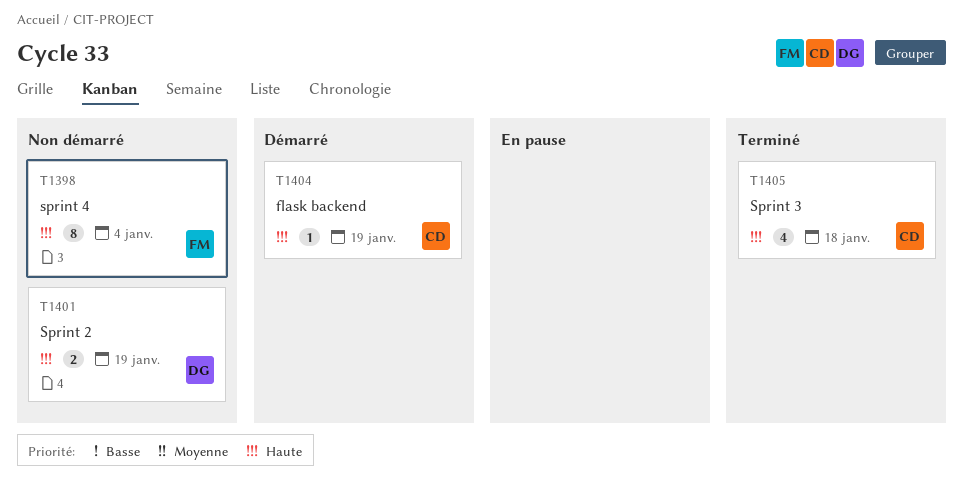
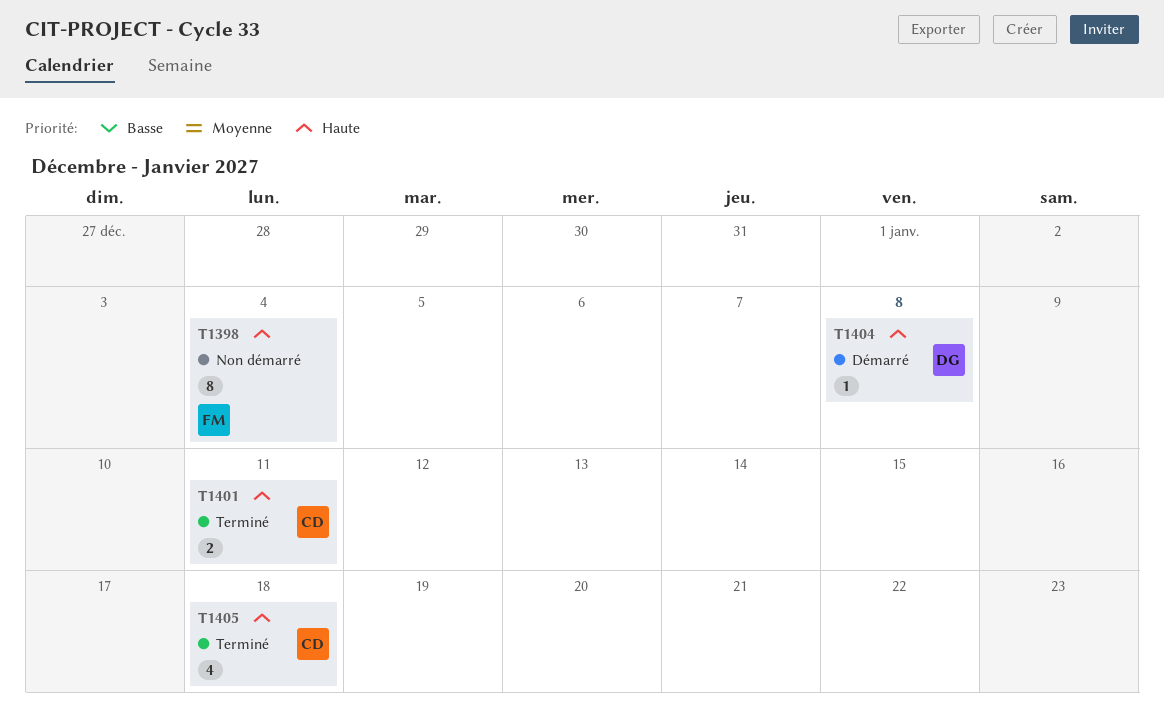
T1401, status: Non démarré -> Terminé
T1401, owner: DG -> CD
T1401, due: Jan 19 -> Jan 11
T1404, owner: CD -> DG
T1404, due: Jan 19 -> Jan 8

